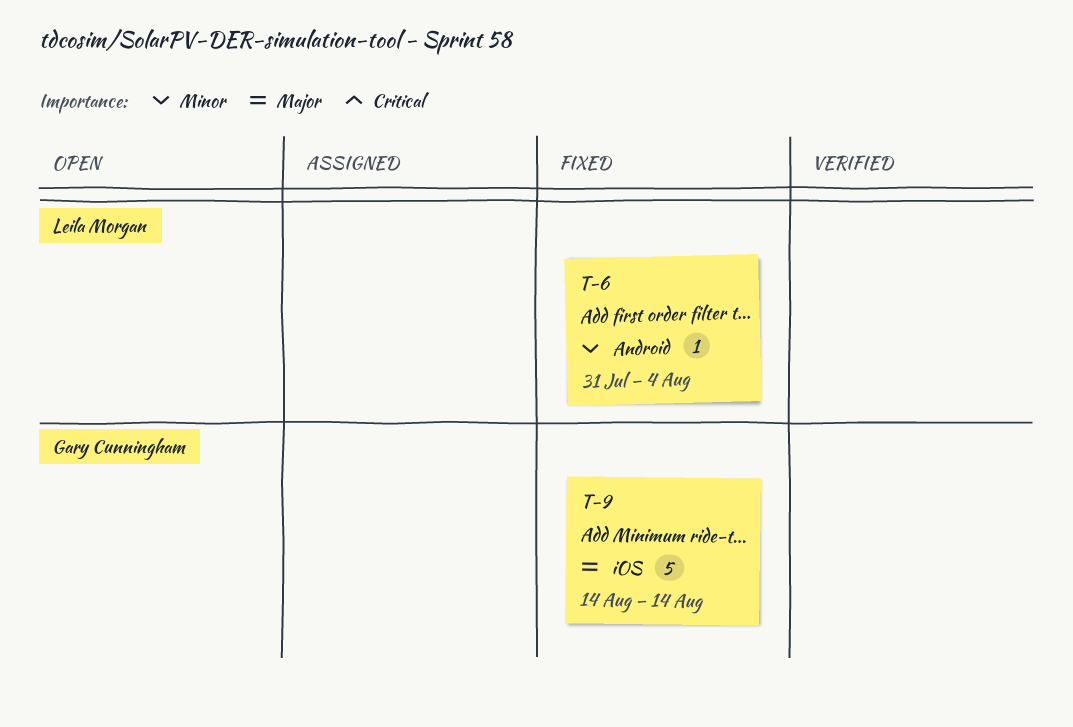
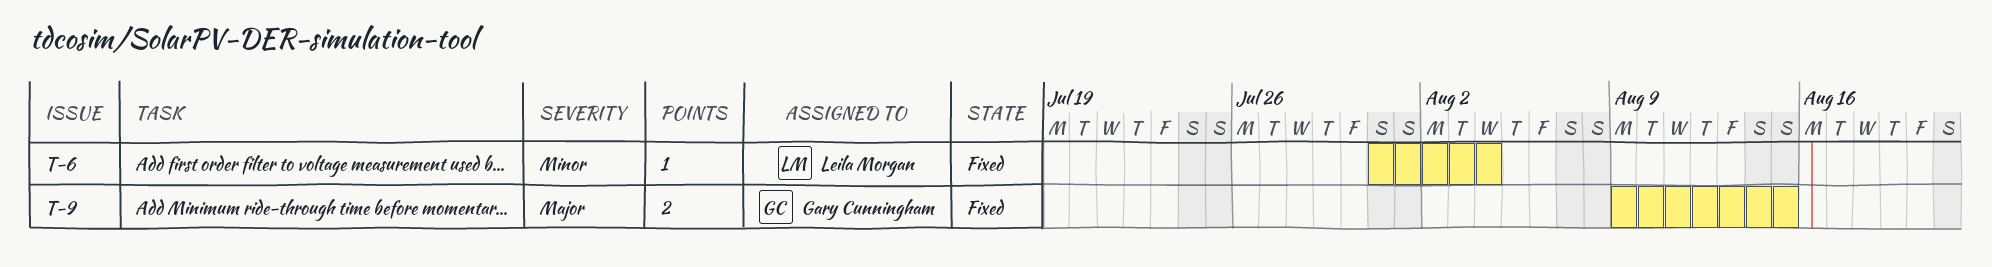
T-9, estimate: 5 -> 2
T-9, start: Aug 14 -> Aug 9
T-9, due: Aug 14 -> Aug 15

